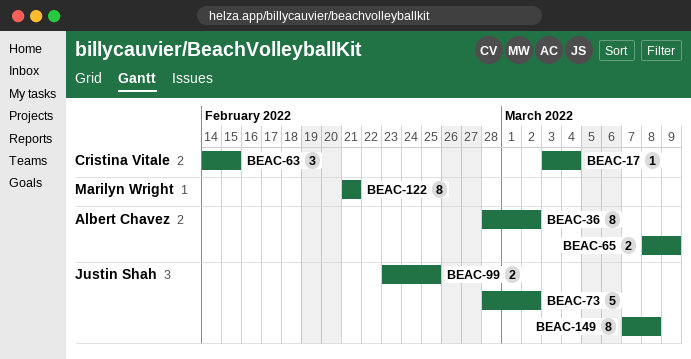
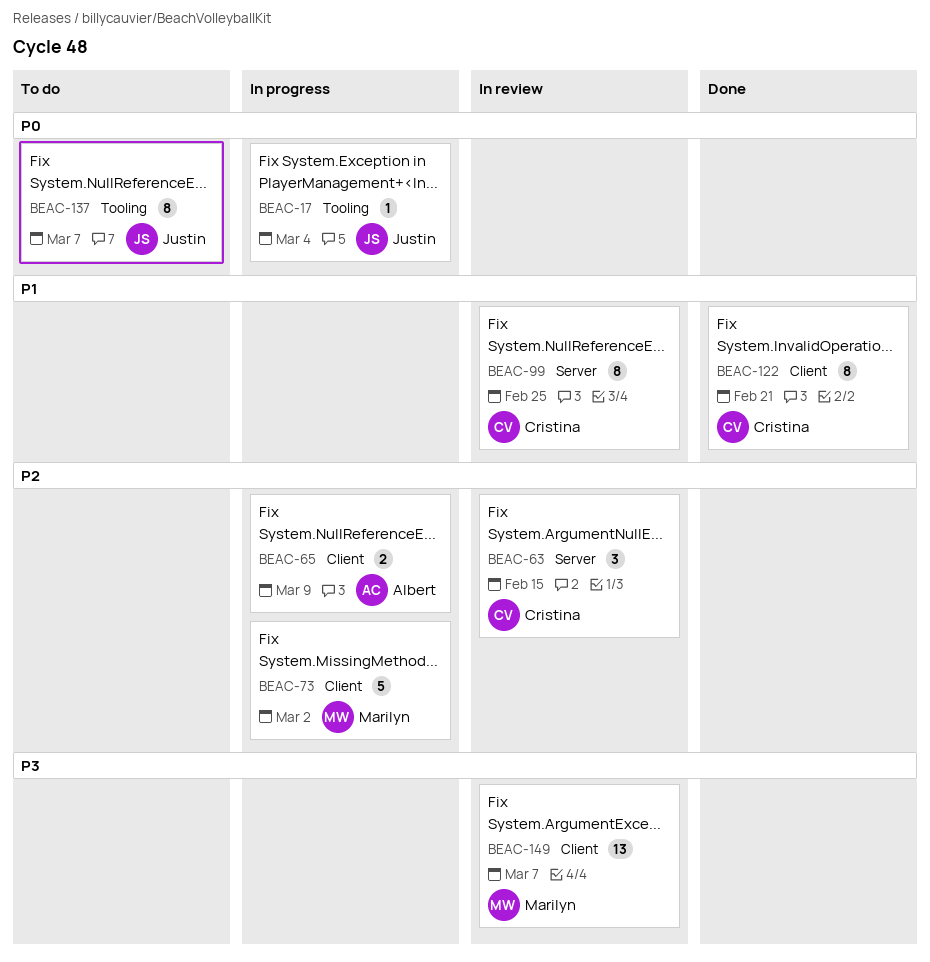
BEAC-17, owner: Cristina Vitale -> Justin Shah
BEAC-36: present -> none
BEAC-73, owner: Justin Shah -> Marilyn Wright
BEAC-99, owner: Justin Shah -> Cristina Vitale
BEAC-99, estimate: 2 -> 8
BEAC-122, owner: Marilyn Wright -> Cristina Vitale
BEAC-137: none -> present
BEAC-149, owner: Justin Shah -> Marilyn Wright
BEAC-149, estimate: 8 -> 13
BEAC-149, due: Mar 8 -> Mar 7

